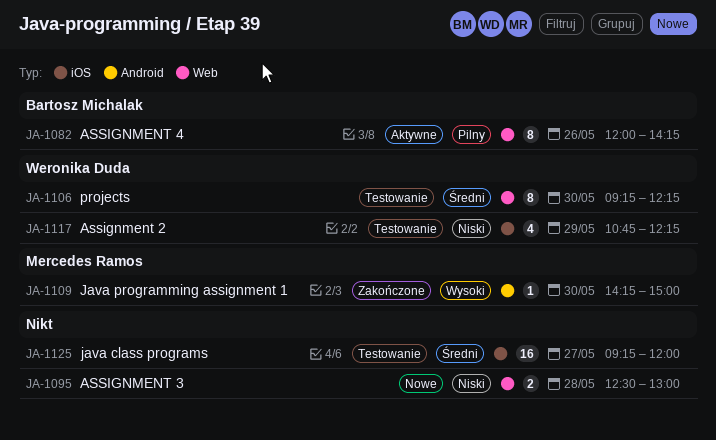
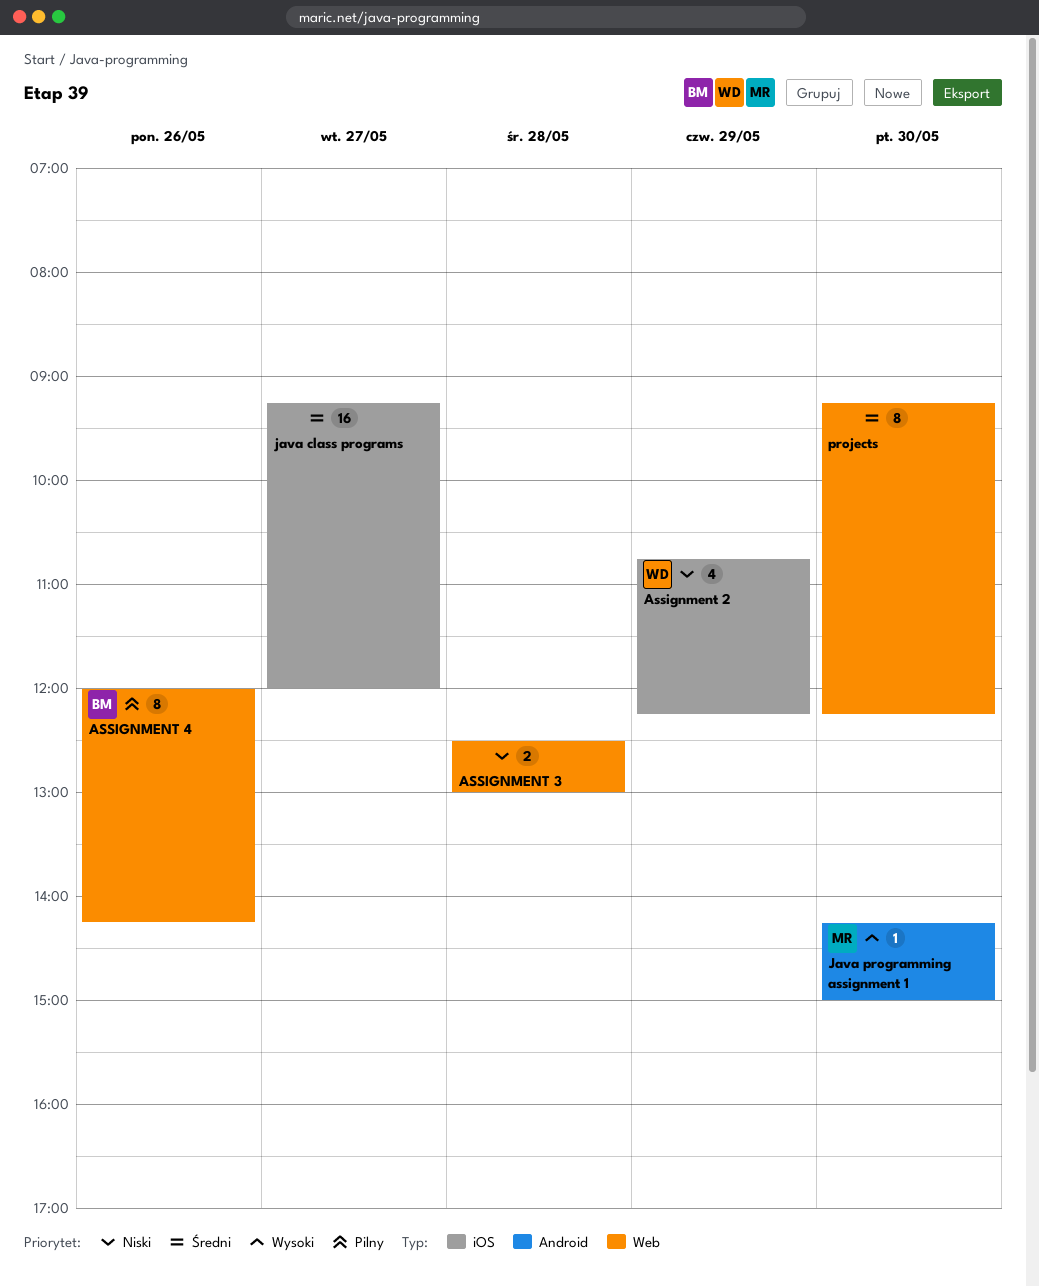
projects, owner: Weronika Duda -> none

